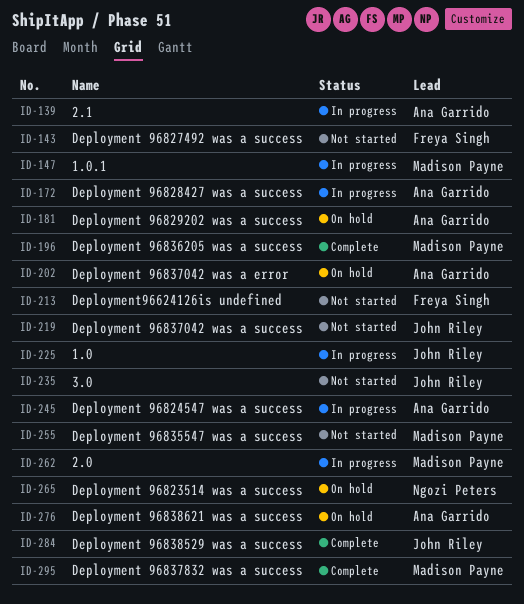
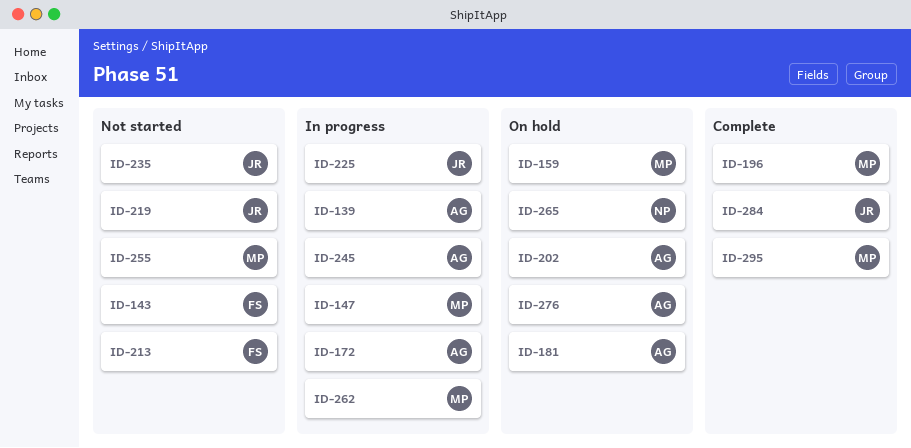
ID-159: none -> present

